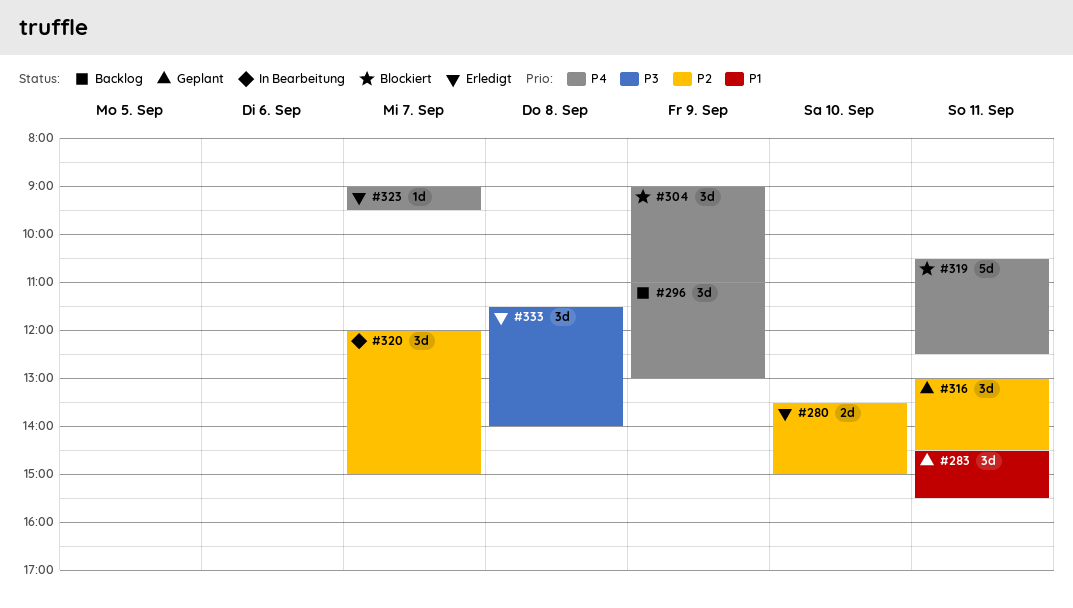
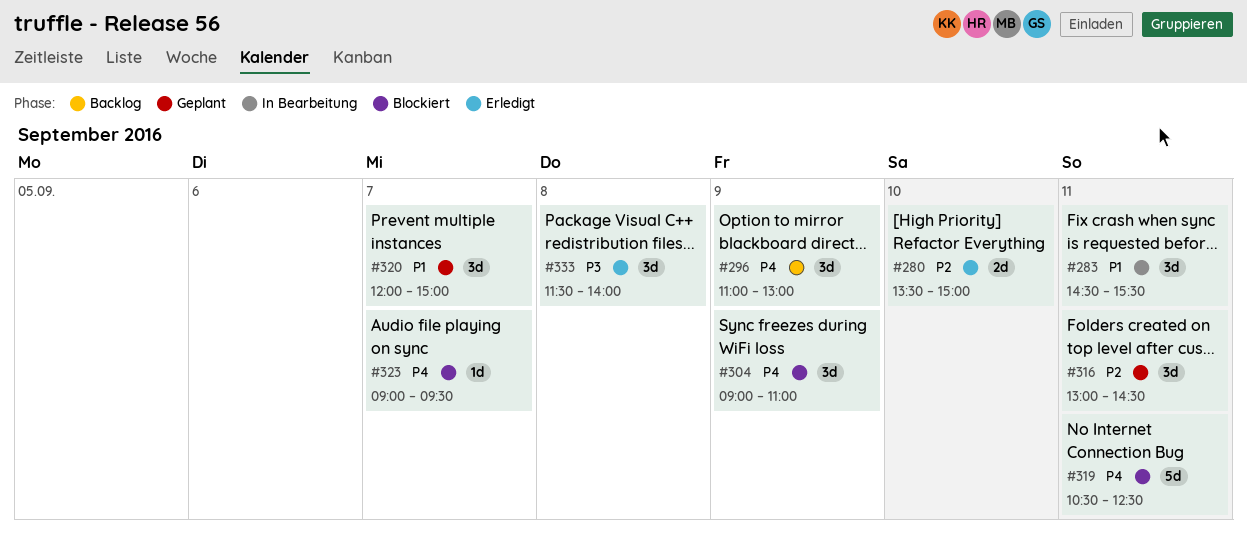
#283, status: Geplant -> In Bearbeitung
#320, status: In Bearbeitung -> Geplant
#320, priority: P2 -> P1
#323, status: Erledigt -> Blockiert

